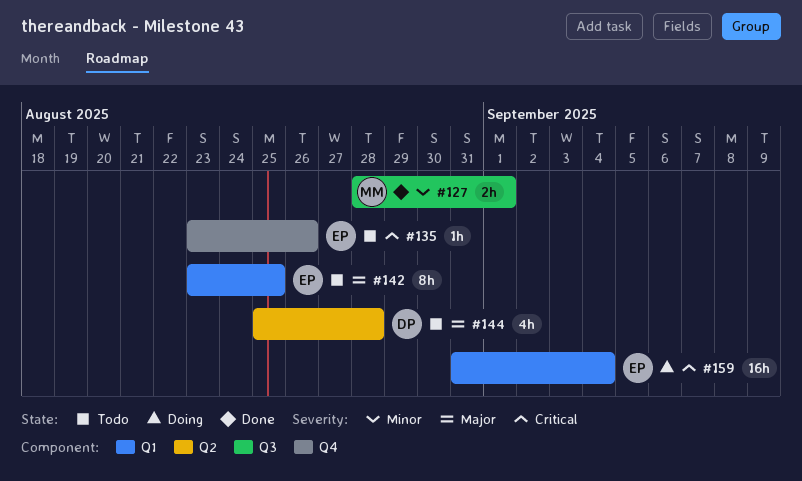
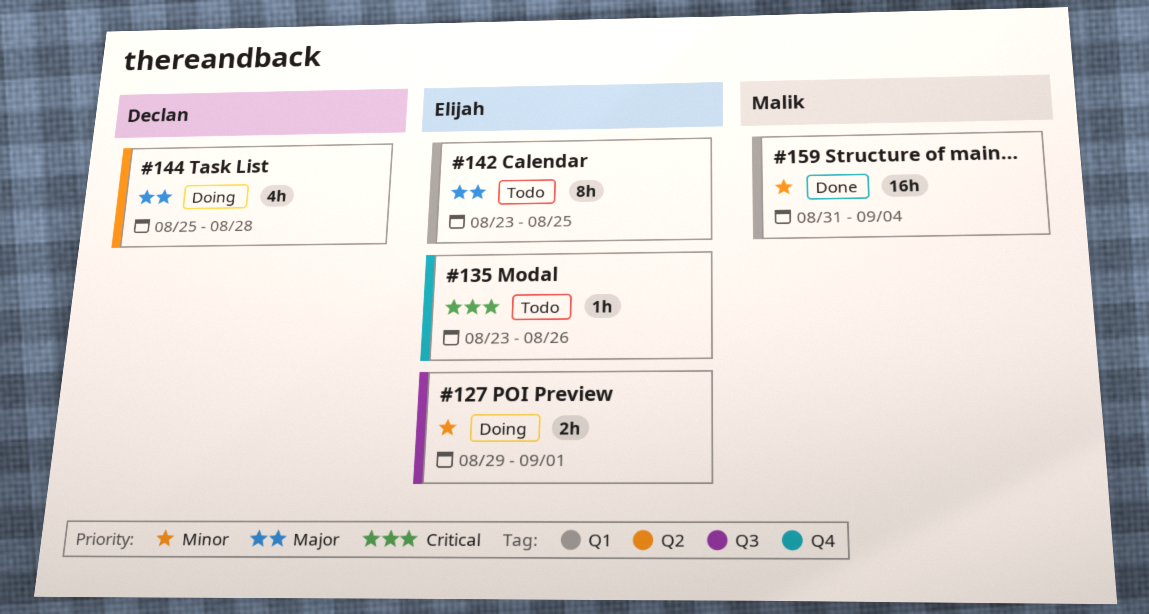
#127, status: Done -> Doing
#127, owner: Malik -> Elijah
#127, start: Aug 28 -> Aug 29
#144, status: Todo -> Doing
#159, status: Doing -> Done
#159, owner: Elijah -> Malik
#159, priority: Critical -> Minor

